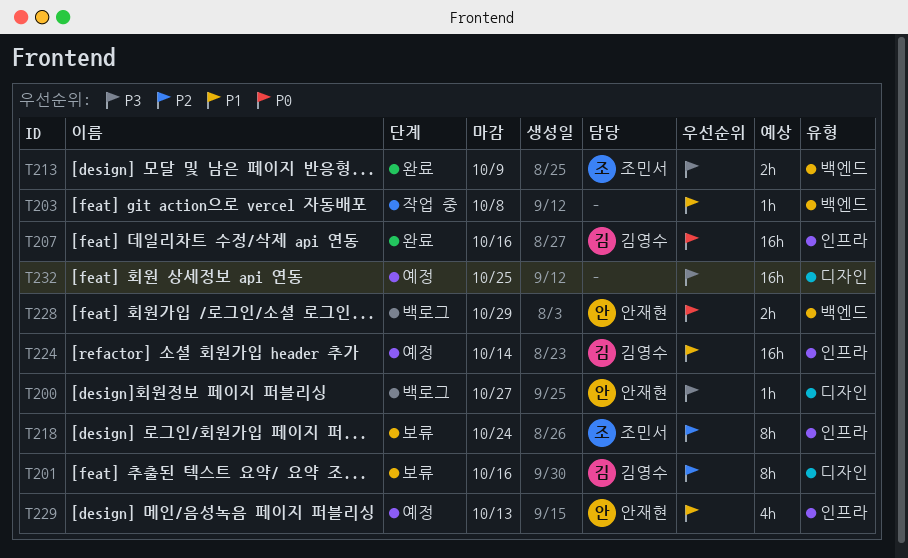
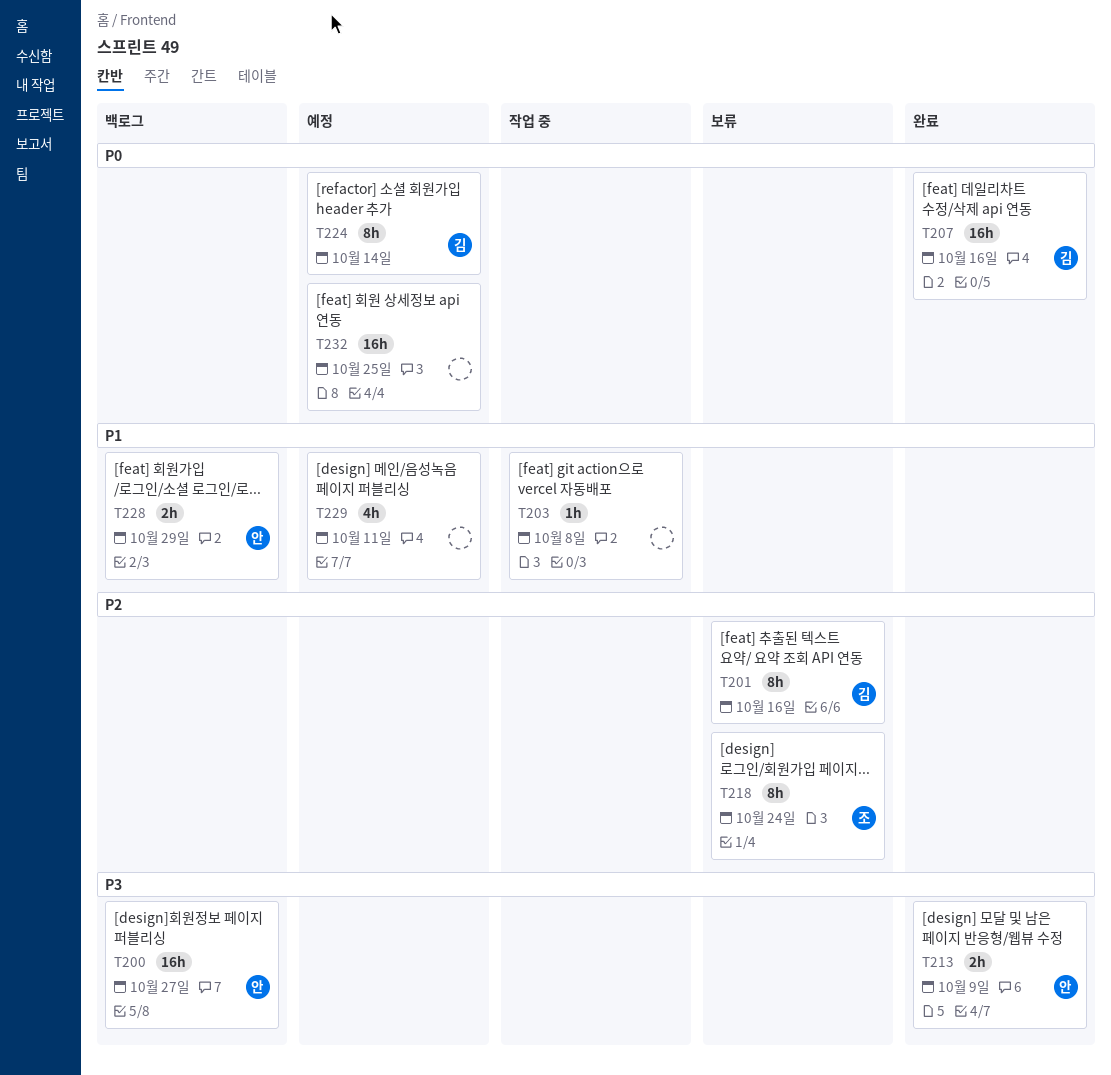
T200, estimate: 1h -> 16h
T213, owner: 조민서 -> 안재현
T224, priority: P1 -> P0
T224, estimate: 16h -> 8h
T228, priority: P0 -> P1
T229, owner: 안재현 -> none
T229, due: Oct 13 -> Oct 11
T232, priority: P3 -> P0

